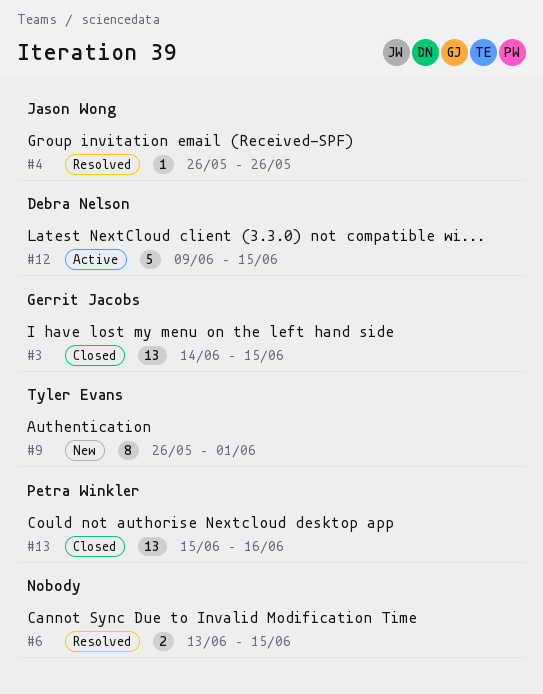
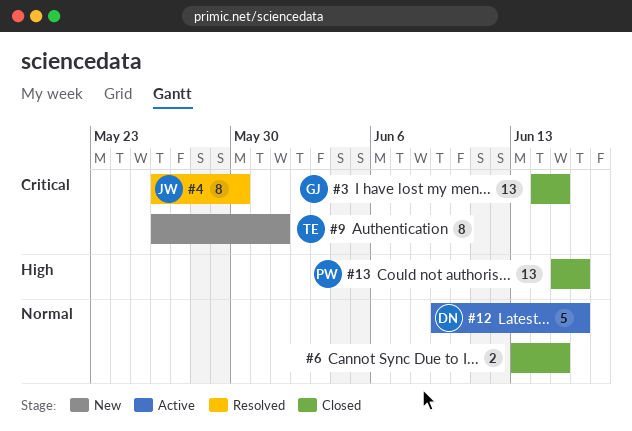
#4, estimate: 1 -> 8
#4, due: May 26 -> May 30
#6, status: Resolved -> Closed
#12, due: Jun 15 -> Jun 16

